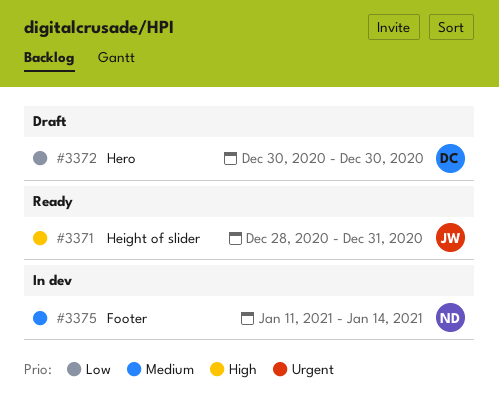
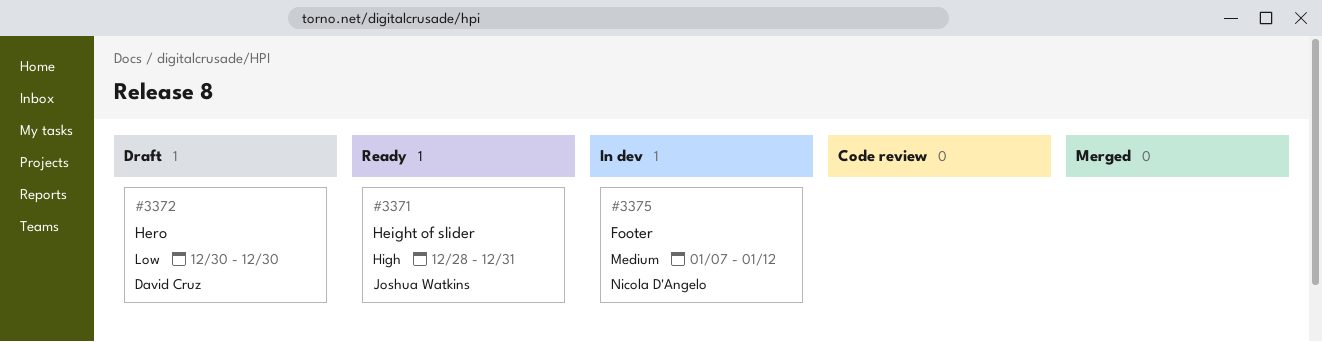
#3375, start: Jan 11 -> Jan 7
#3375, due: Jan 14 -> Jan 12

